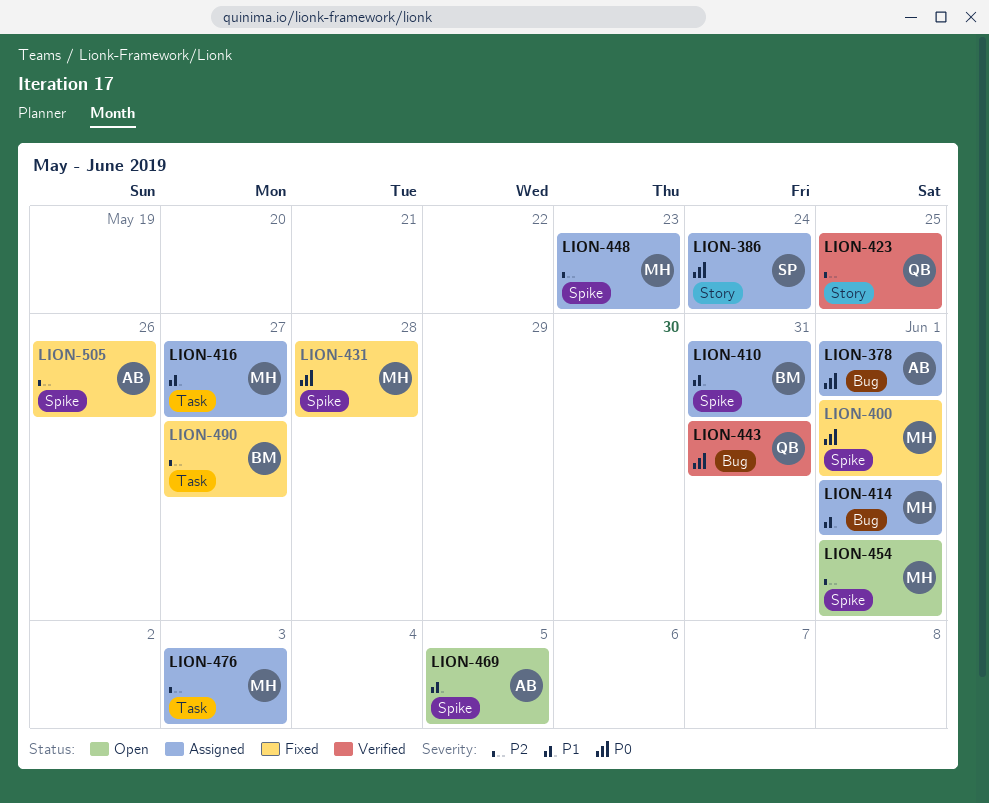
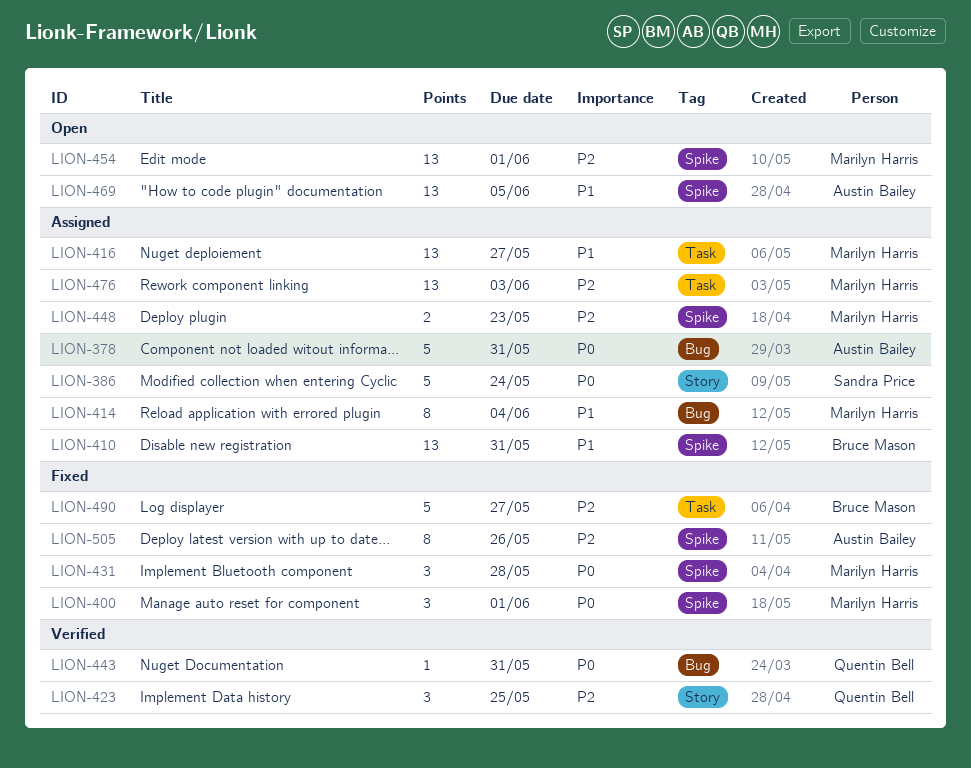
LION-378, due: Jun 1 -> May 31
LION-414, due: Jun 1 -> Jun 4

